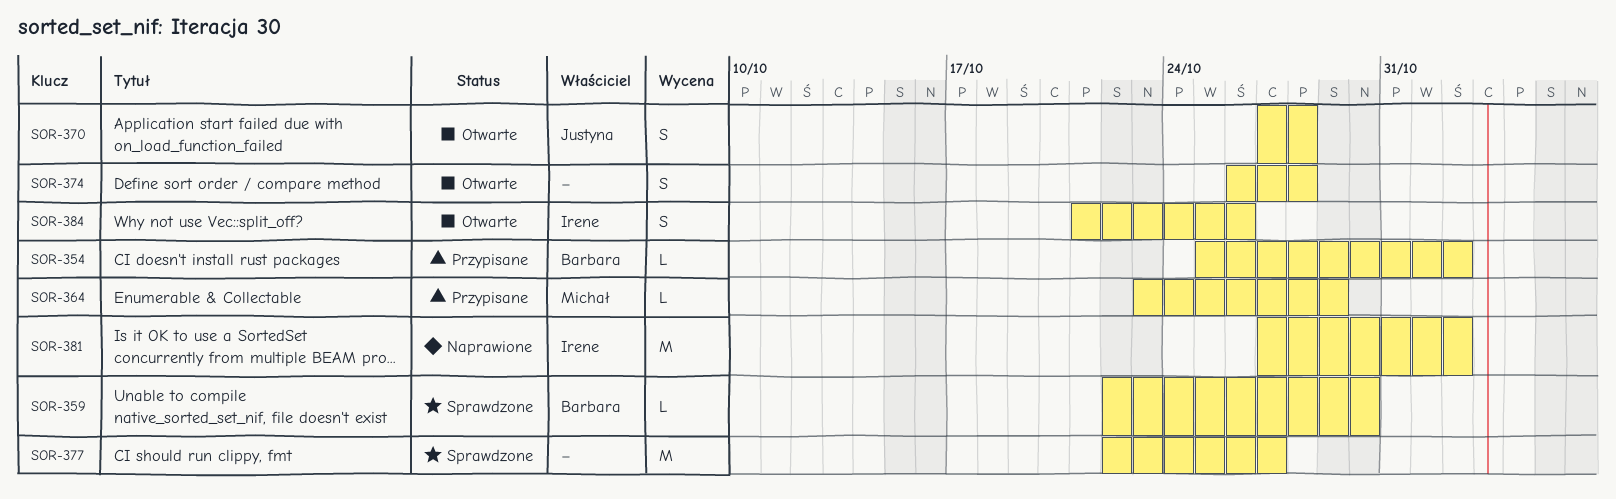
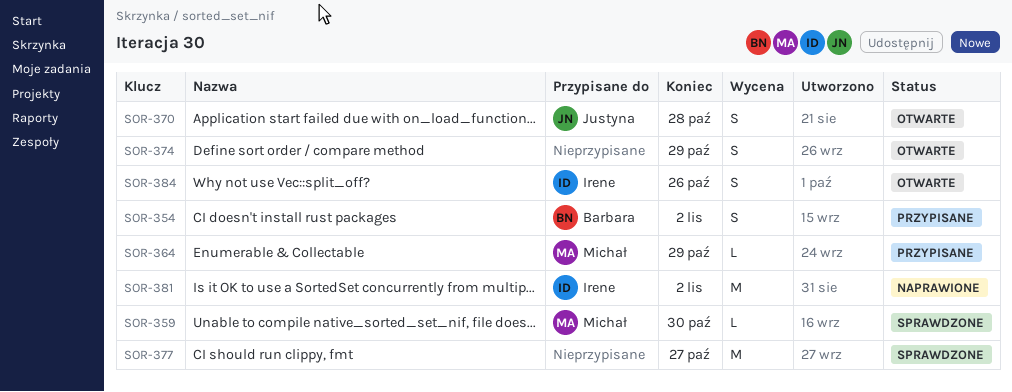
SOR-354, estimate: L -> S
SOR-359, owner: Barbara -> Michał
SOR-374, due: Oct 28 -> Oct 29

